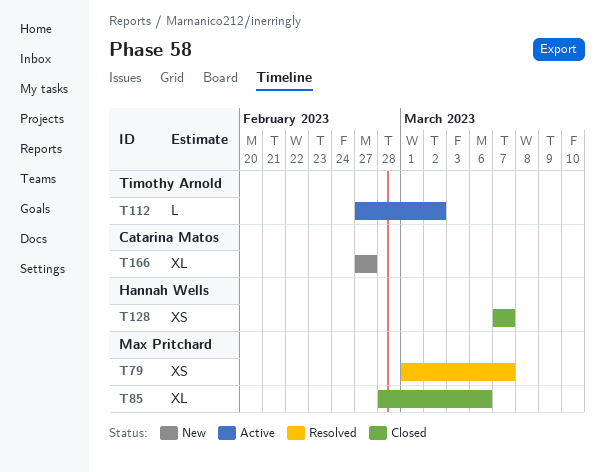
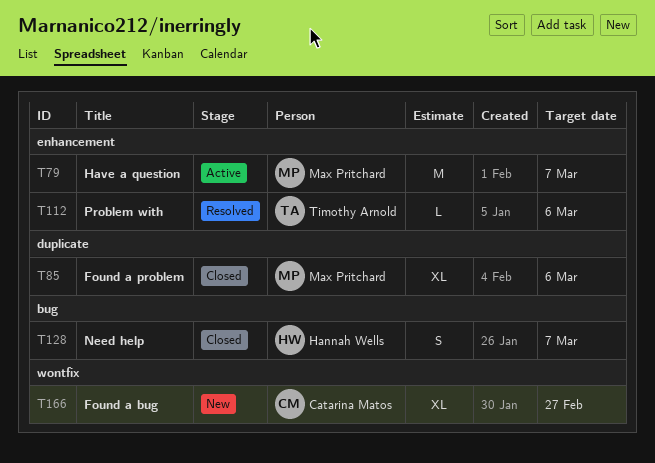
T79, status: Resolved -> Active
T79, estimate: XS -> M
T112, status: Active -> Resolved
T112, due: Mar 2 -> Mar 6
T128, estimate: XS -> S

